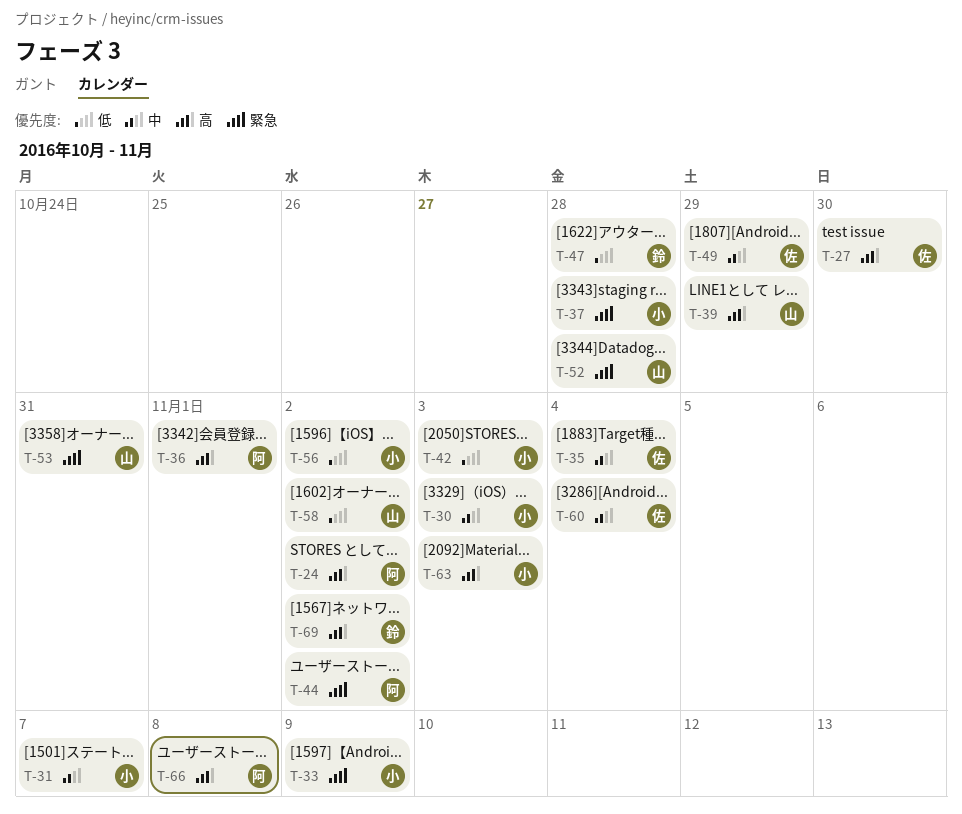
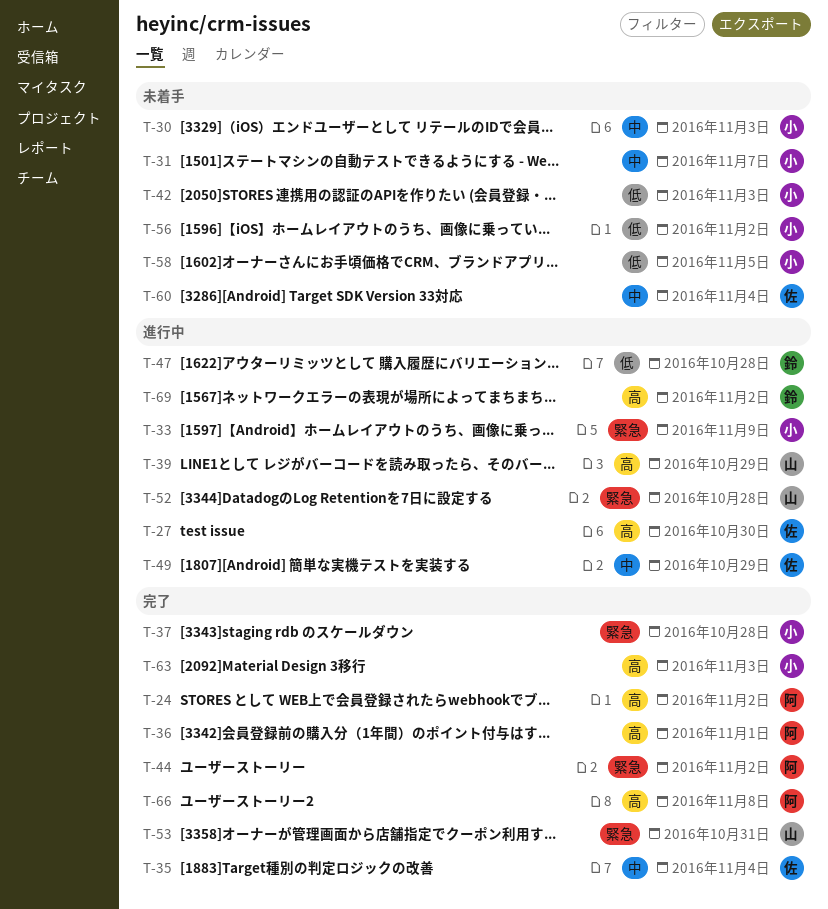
T-58, owner: 山 -> 小
T-58, due: Nov 2 -> Nov 5

